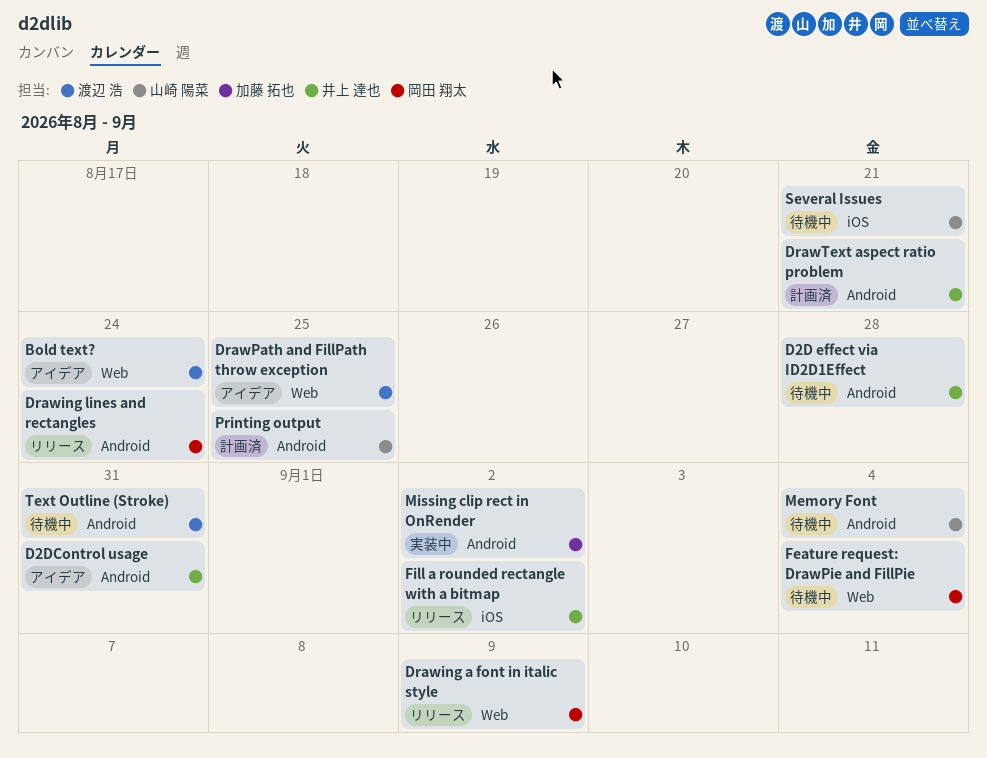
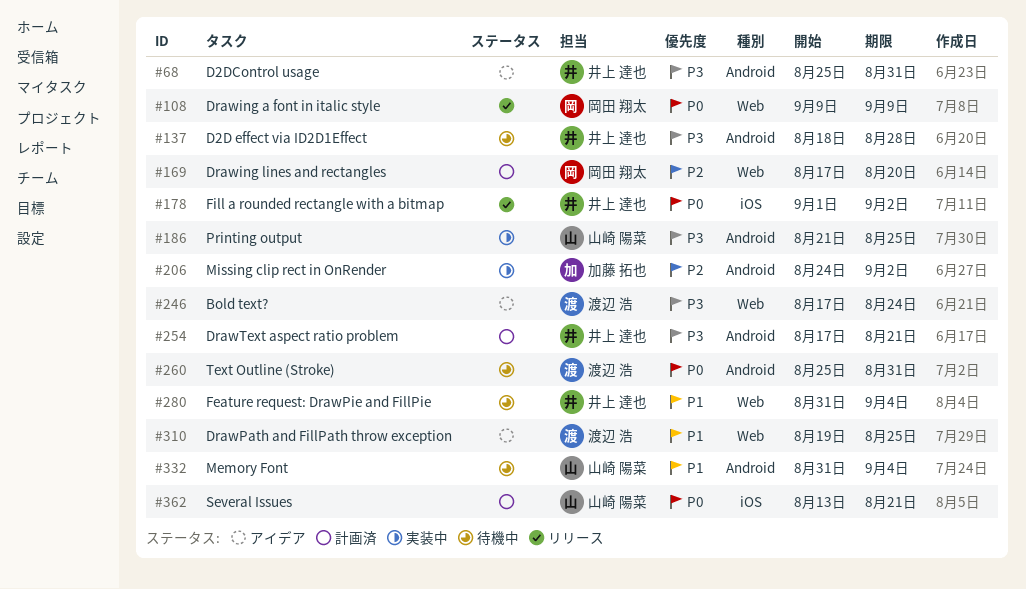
Drawing lines and rectangles, status: リリース -> 計画済
Drawing lines and rectangles, label: Android -> Web
Drawing lines and rectangles, due: Aug 24 -> Aug 20
Feature request: DrawPie and FillPie, owner: 岡田 翔太 -> 井上 達也
Printing output, status: 計画済 -> 実装中
Several Issues, status: 待機中 -> 計画済

